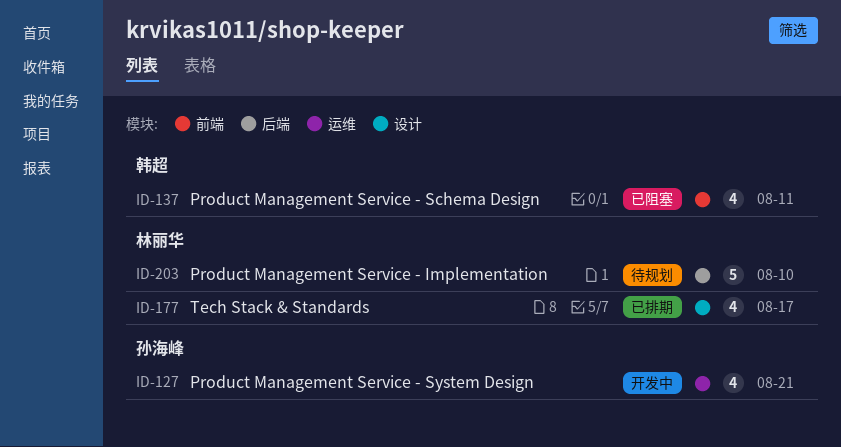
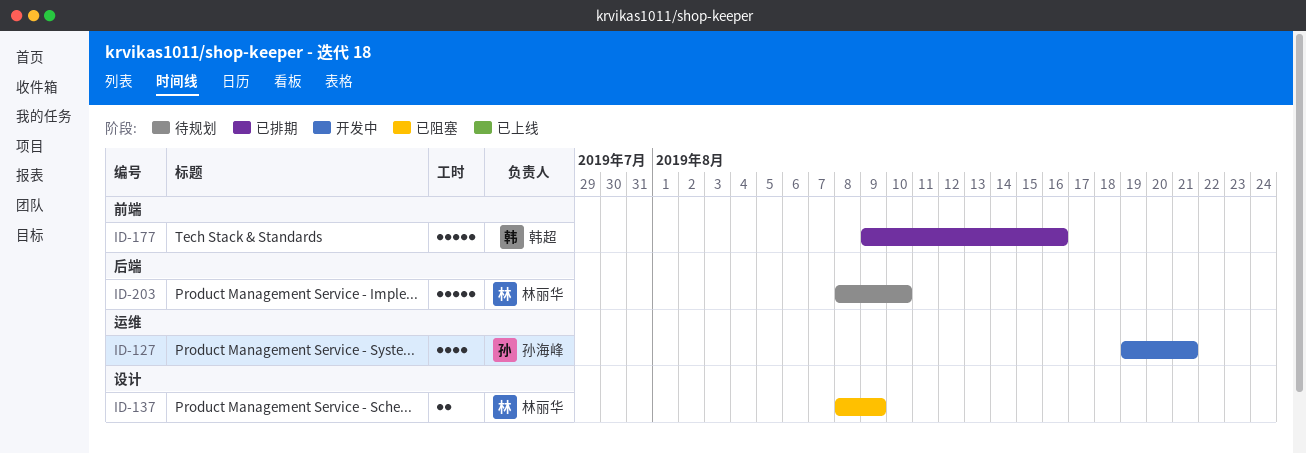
ID-137, owner: 韩超 -> 林丽华
ID-137, label: 前端 -> 设计
ID-137, estimate: 4 -> 2
ID-137, due: Aug 11 -> Aug 9
ID-177, owner: 林丽华 -> 韩超
ID-177, label: 设计 -> 前端
ID-177, estimate: 4 -> 5
ID-177, due: Aug 17 -> Aug 16

